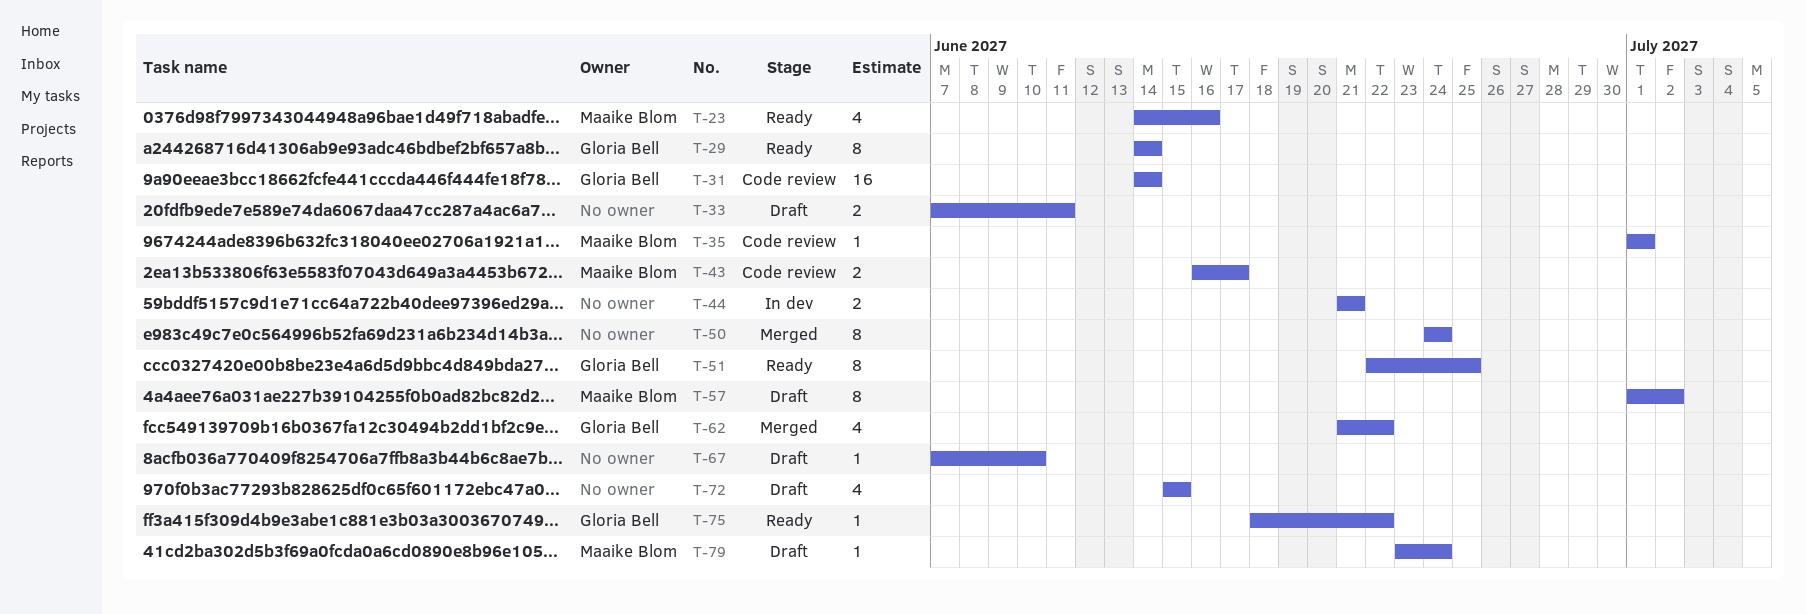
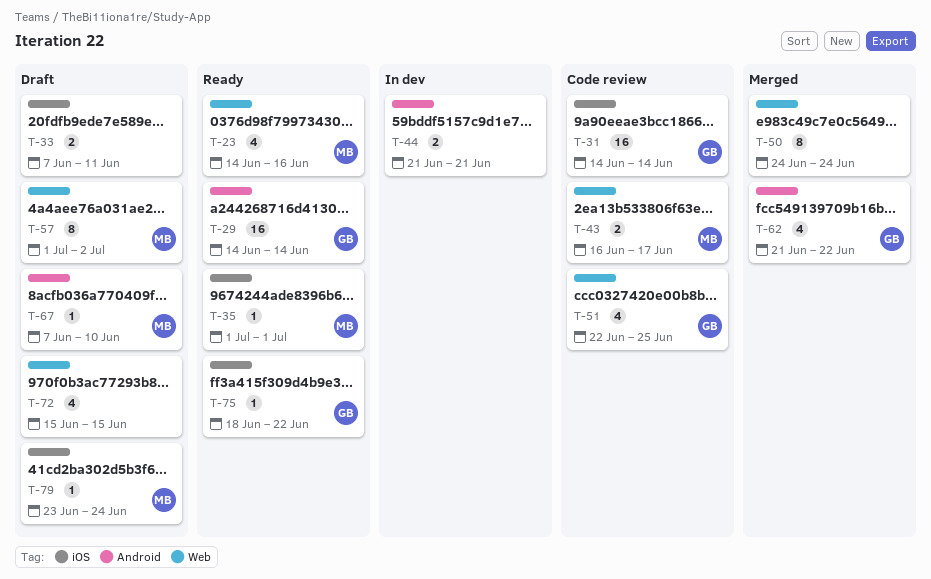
T-29, estimate: 8 -> 16
T-35, status: Code review -> Ready
T-51, status: Ready -> Code review
T-51, estimate: 8 -> 4
T-67, owner: none -> Maaike Blom

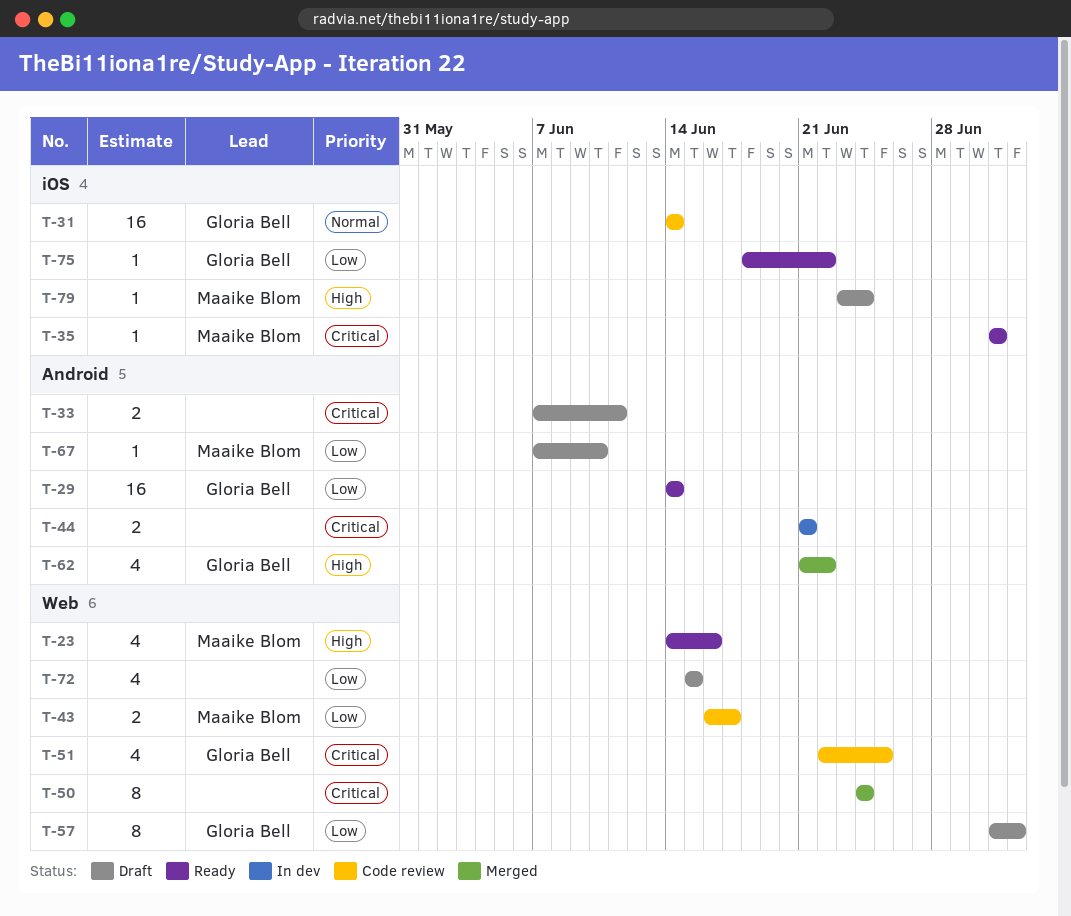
T-33, label: iOS -> Android
T-57, owner: Maaike Blom -> Gloria Bell

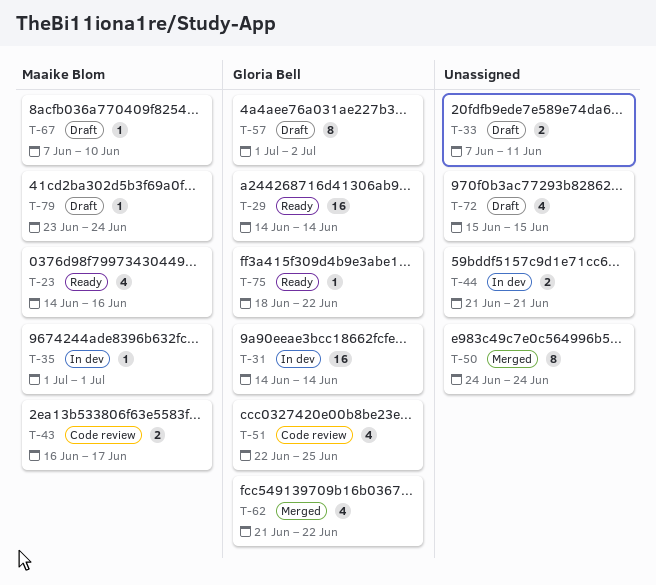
T-31, status: Code review -> In dev
T-35, status: Ready -> In dev

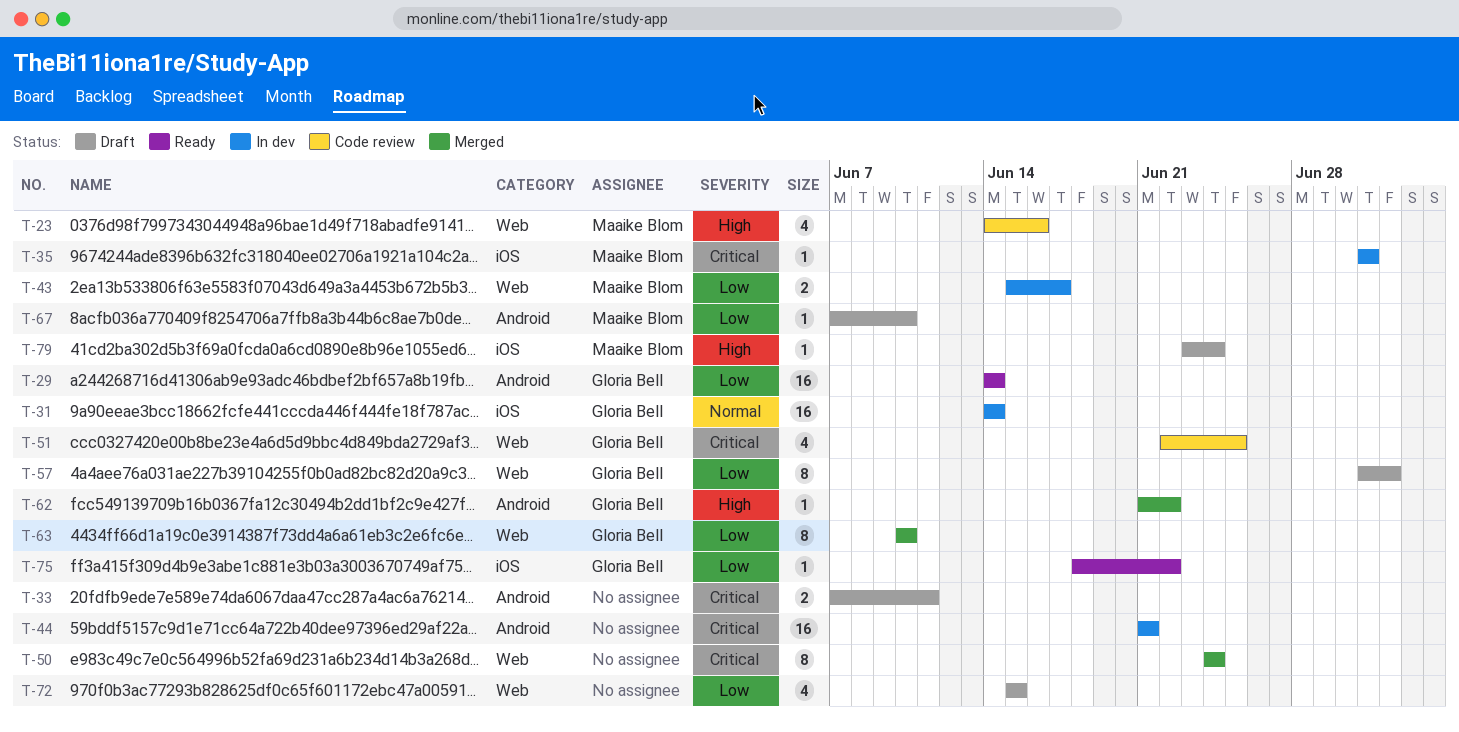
T-23, status: Ready -> Code review
T-43, status: Code review -> In dev
T-43, start: Jun 16 -> Jun 15
T-44, estimate: 2 -> 16
T-62, estimate: 4 -> 1
T-63: none -> present

